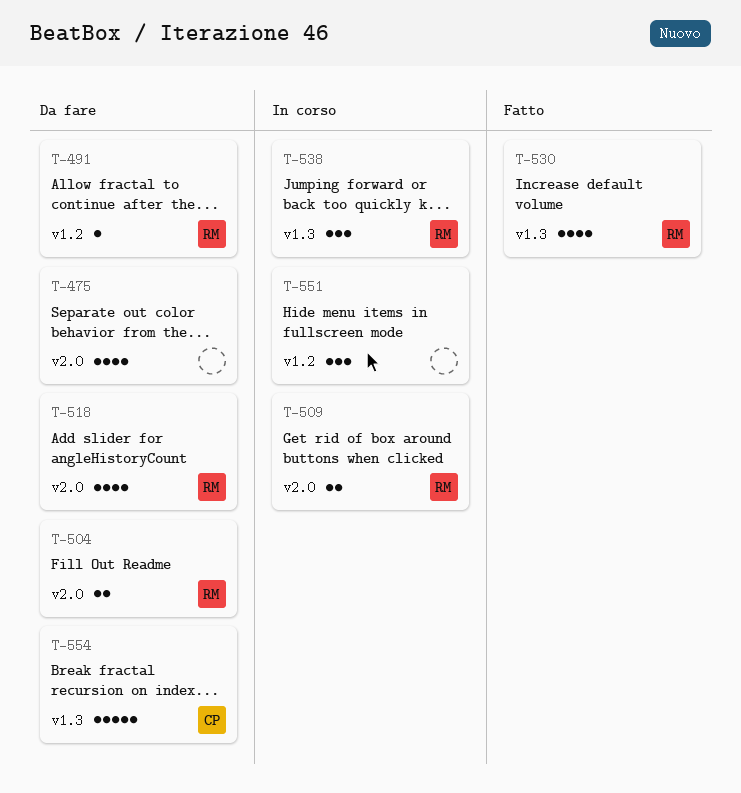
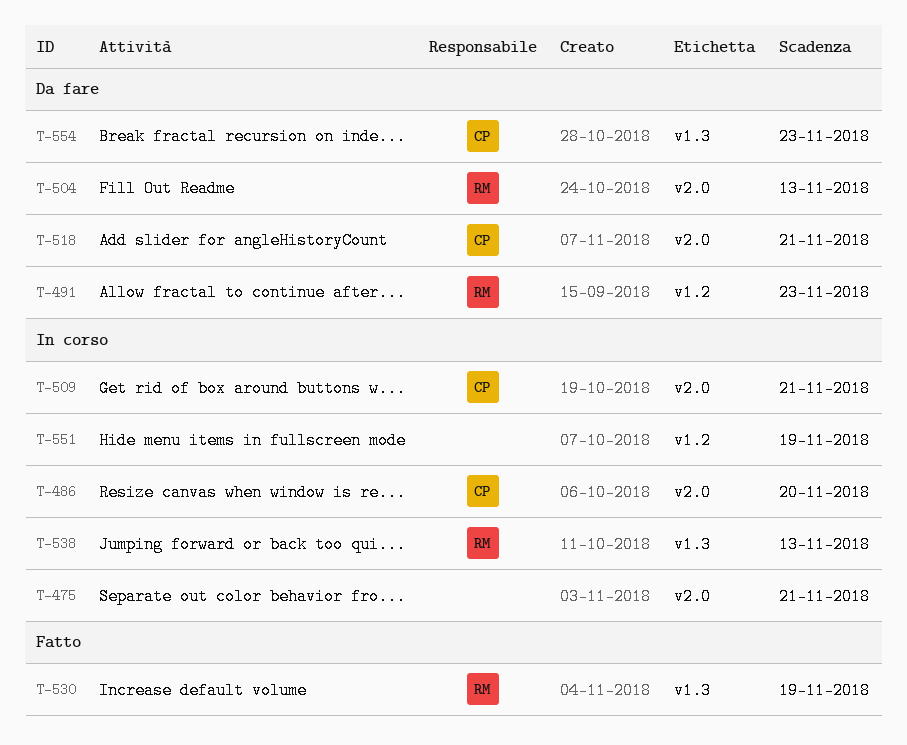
T-475, status: Da fare -> In corso
T-486: none -> present
T-509, owner: RM -> CP
T-518, owner: RM -> CP

